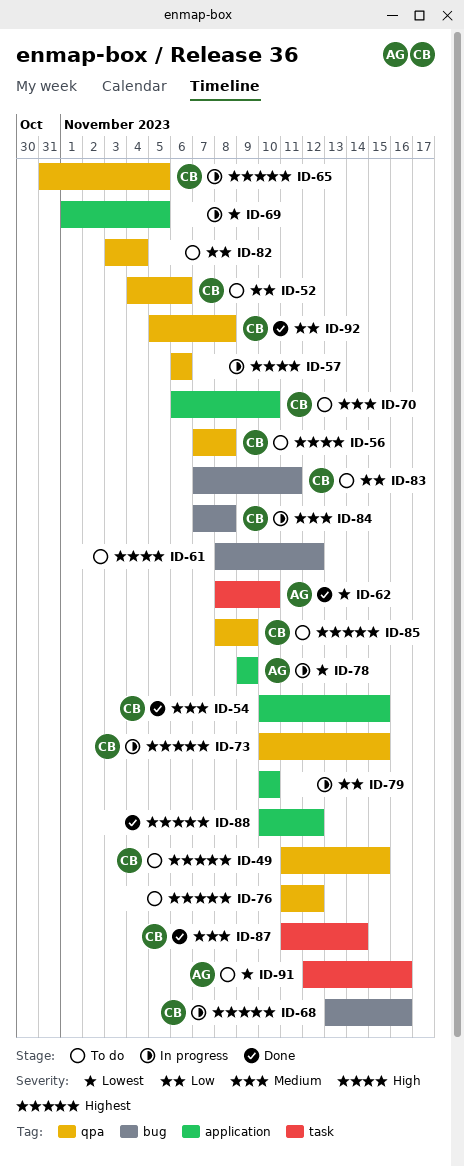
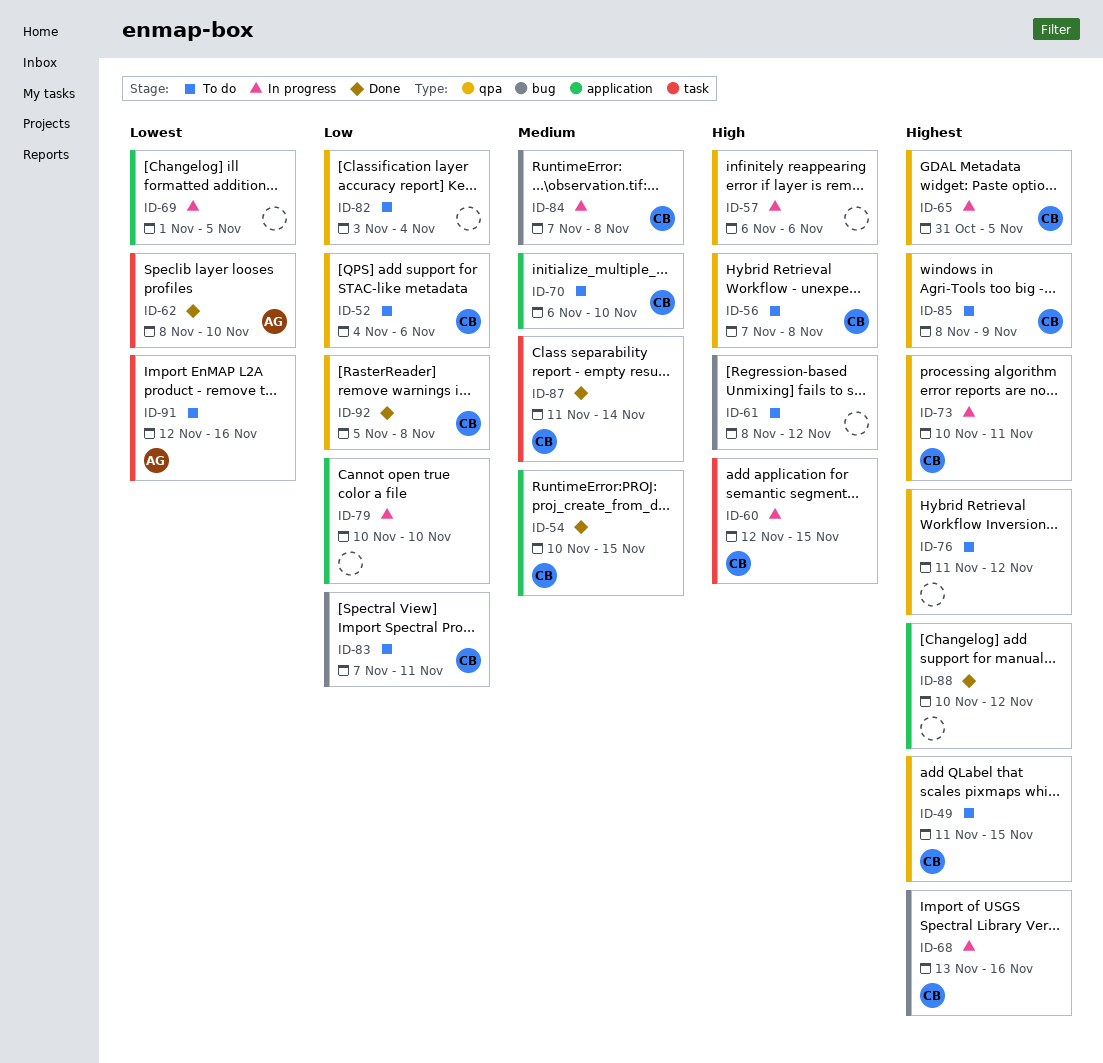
ID-60: none -> present
ID-73, due: Nov 15 -> Nov 11
ID-78: present -> none

